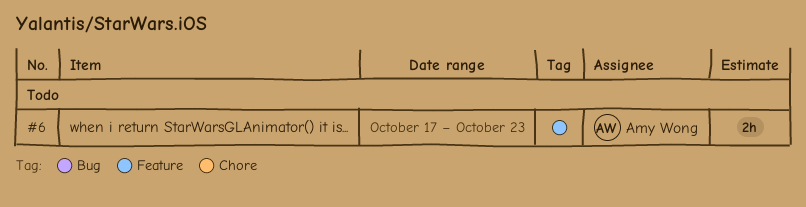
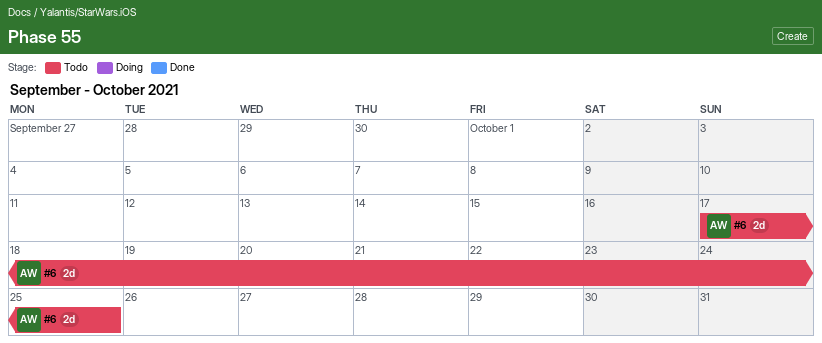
#6, estimate: 2h -> 2d
#6, due: Oct 23 -> Oct 25

